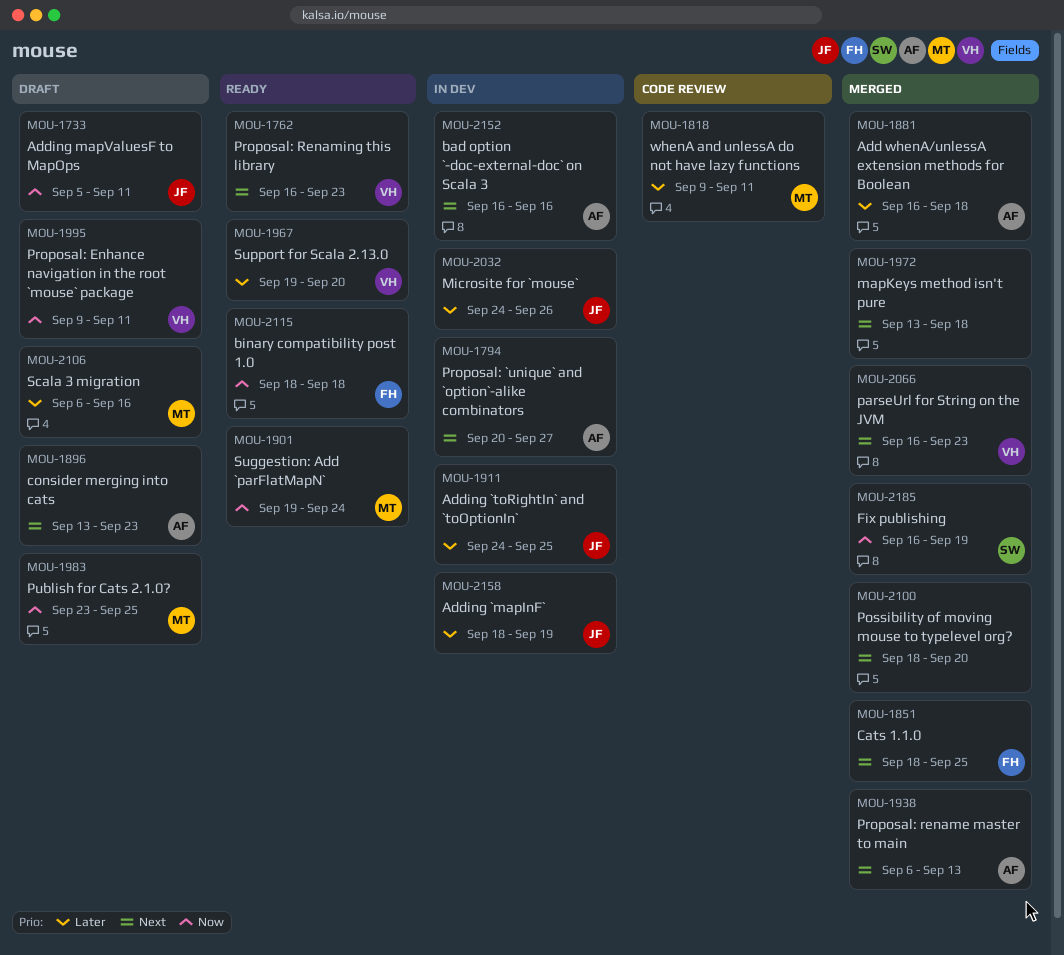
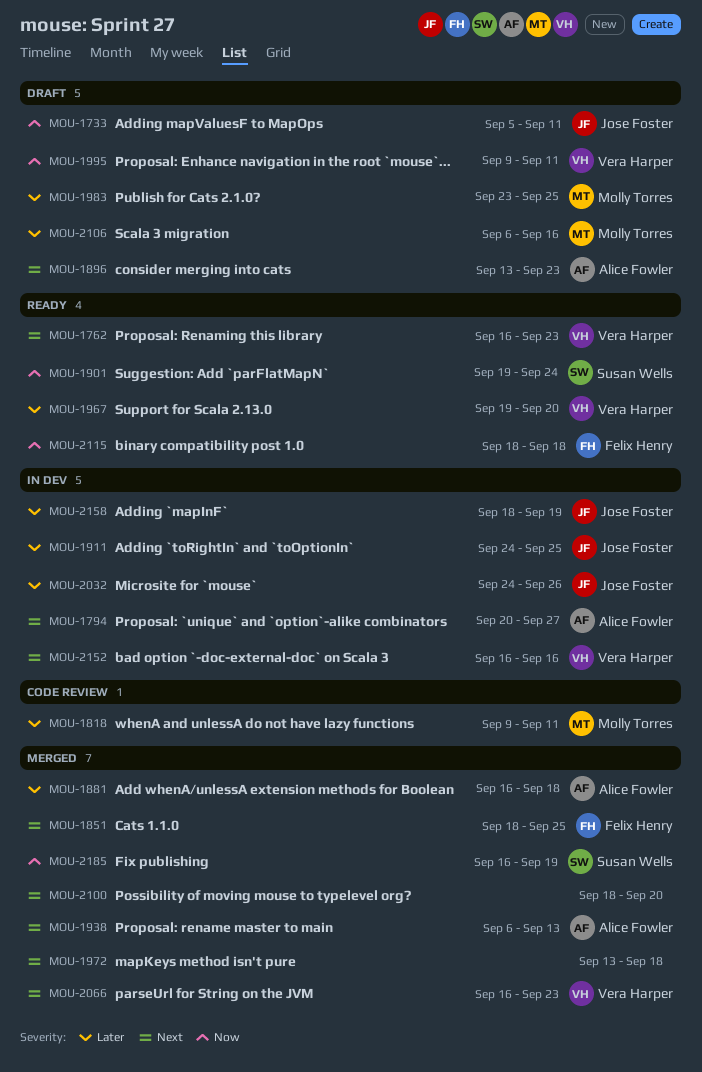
MOU-1901, owner: Molly Torres -> Susan Wells
MOU-1983, priority: Now -> Later
MOU-2152, owner: Alice Fowler -> Vera Harper

